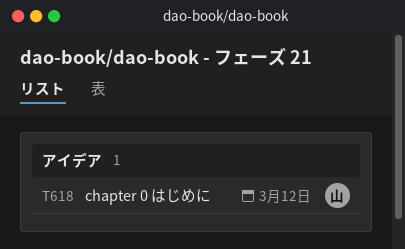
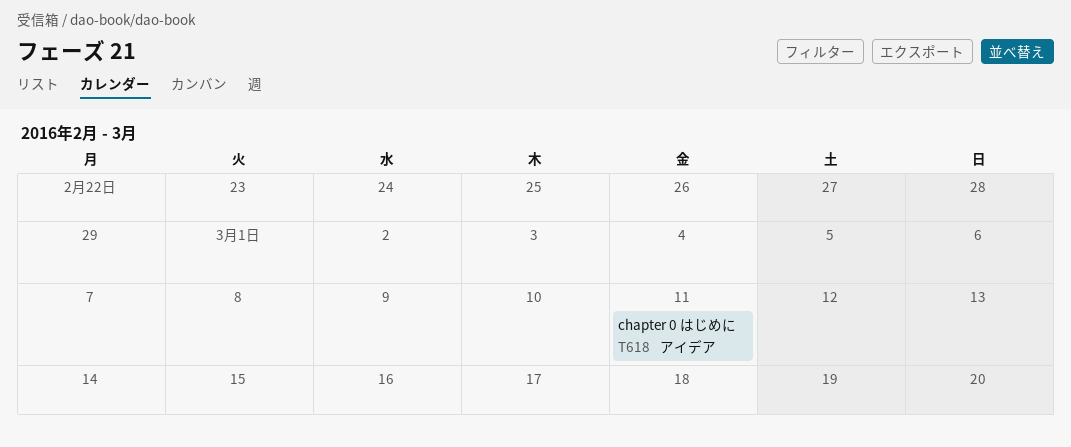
T618, due: Mar 12 -> Mar 11

